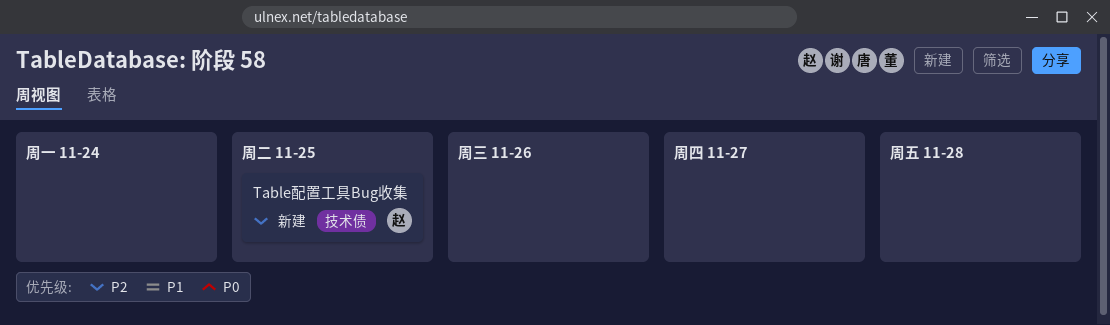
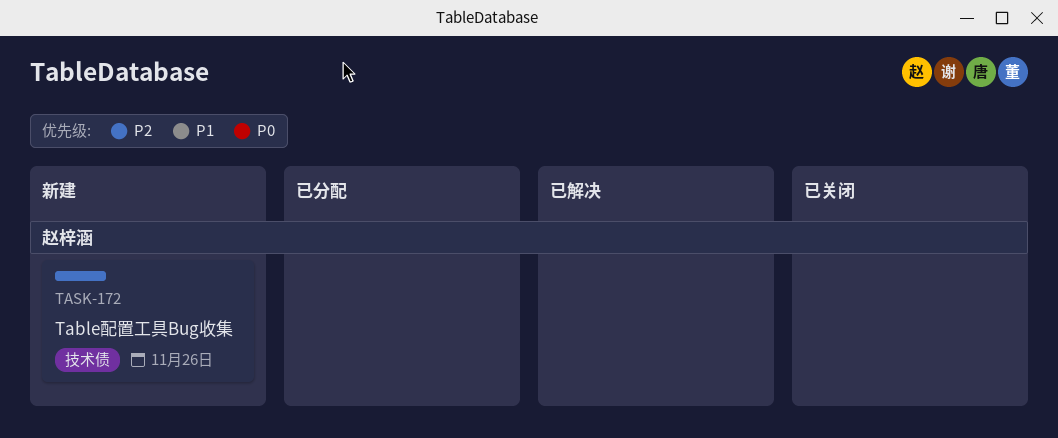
Table配置工具Bug收集, due: Nov 25 -> Nov 26

